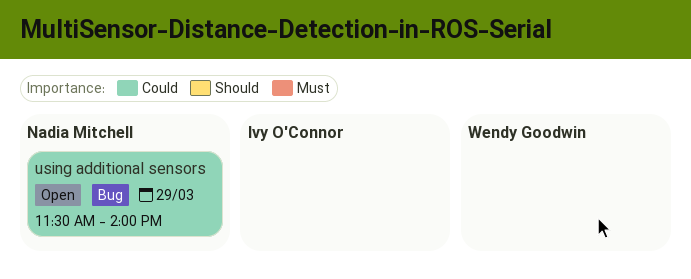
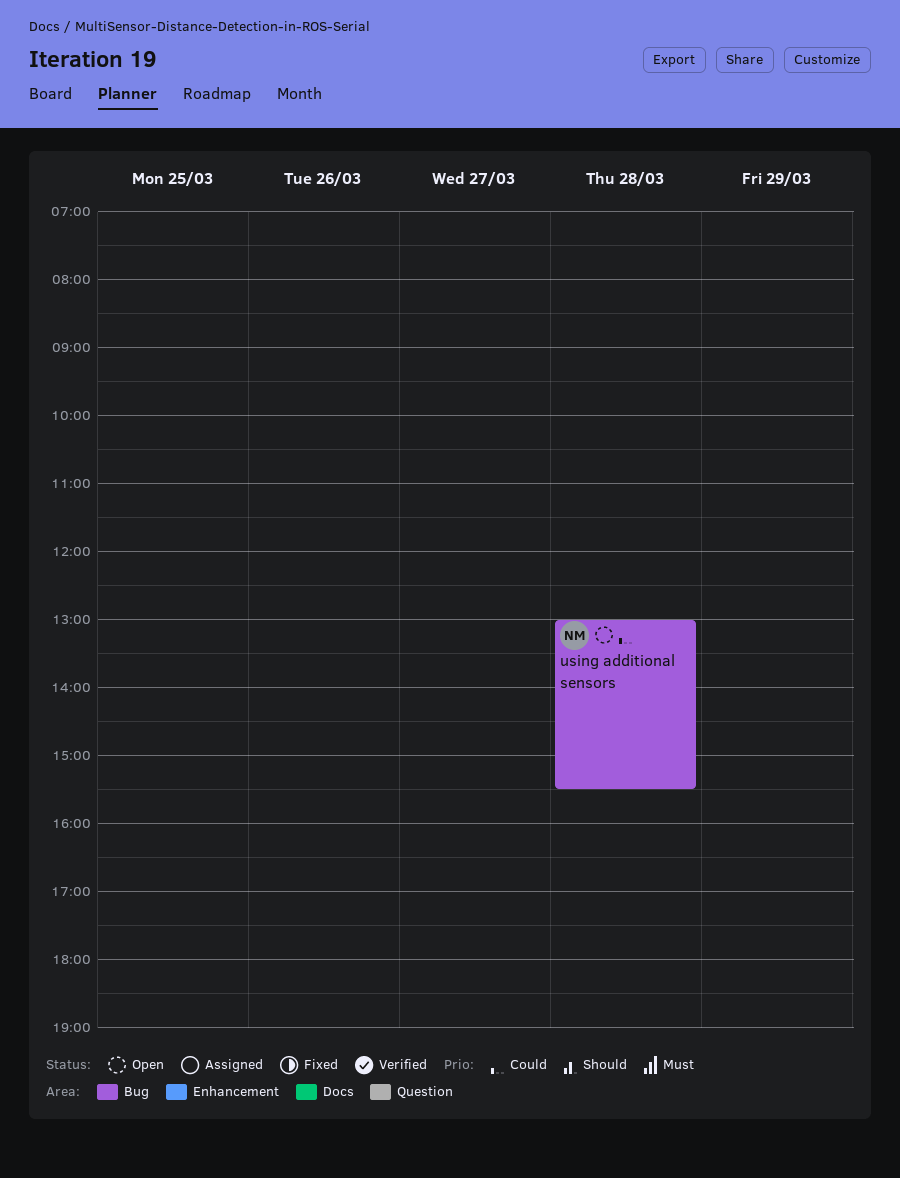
using additional sensors, day: Mar 29 -> Mar 28
using additional sensors, begins: 11:30 -> 13:00
using additional sensors, ends: 14:00 -> 15:30

